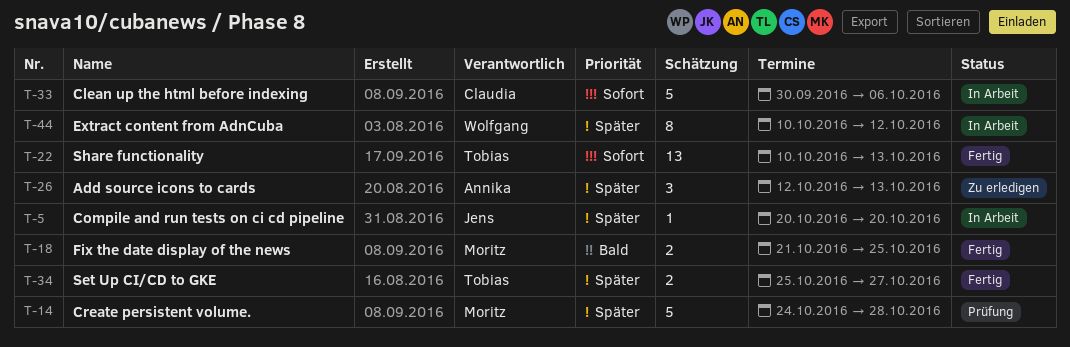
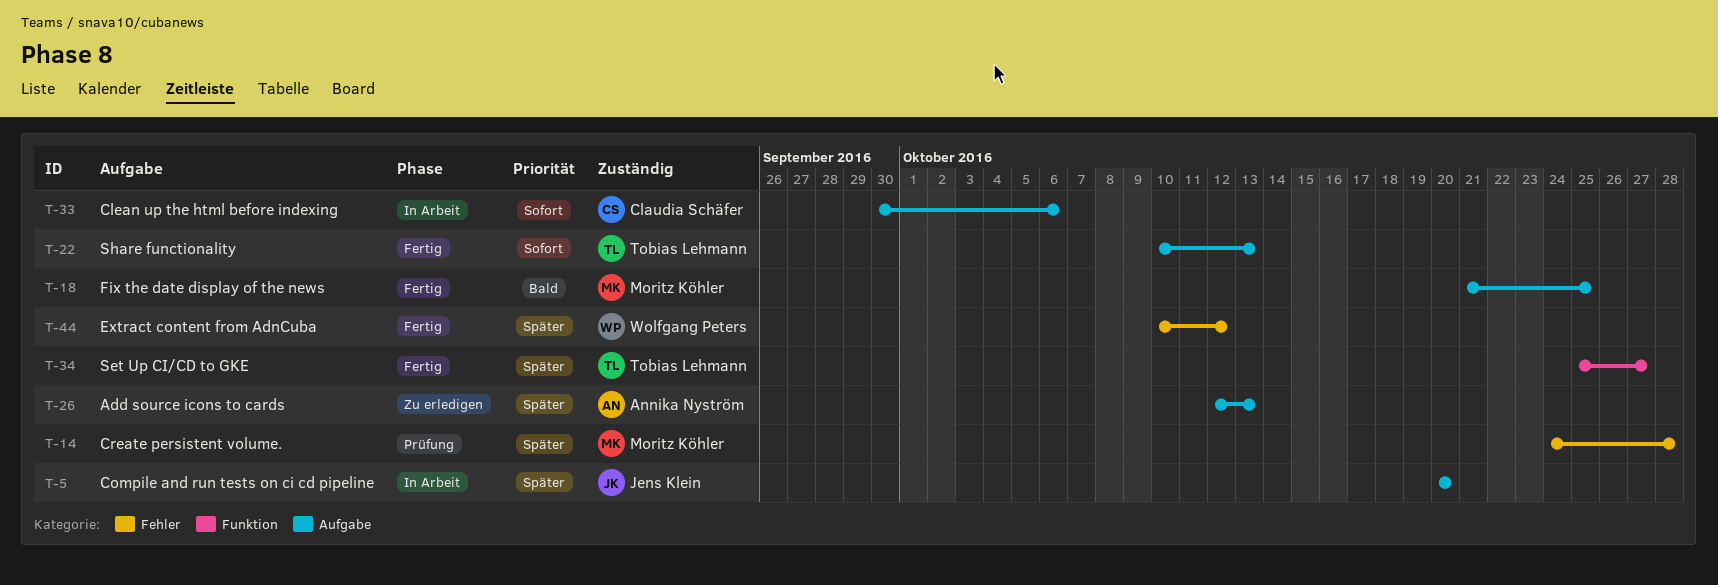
T-44, status: In Arbeit -> Fertig

